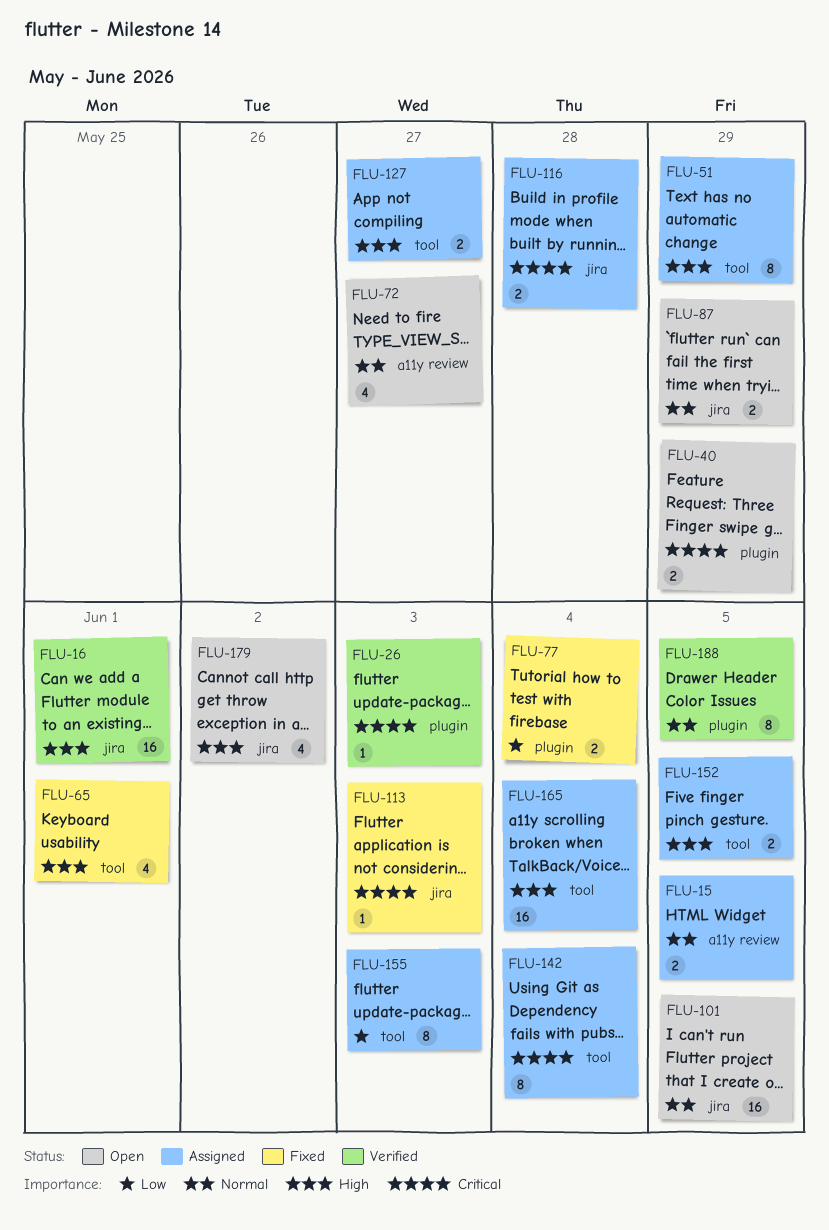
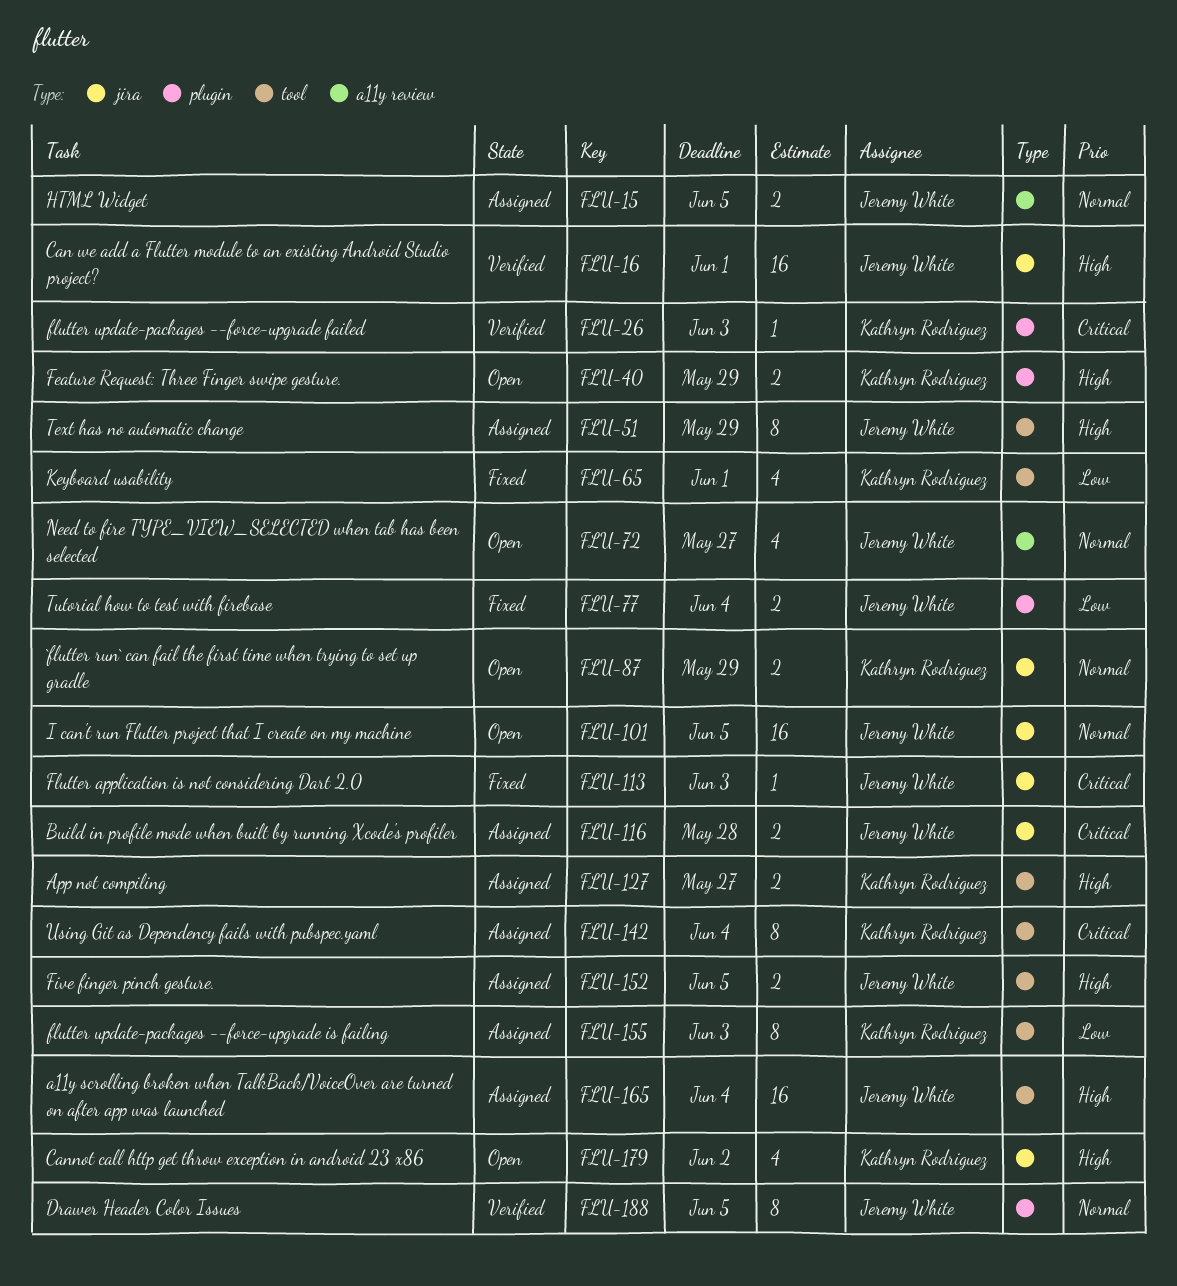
FLU-40, priority: Critical -> High
FLU-65, priority: High -> Low

